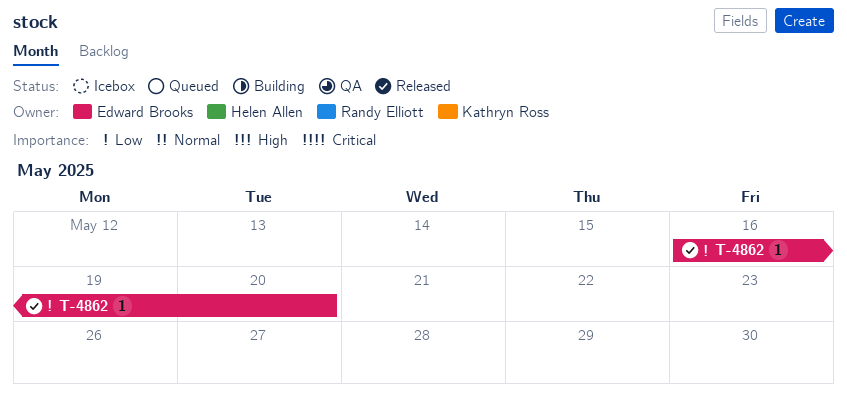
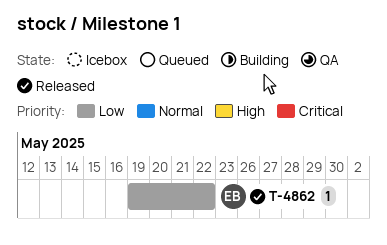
T-4862, start: May 16 -> May 19
T-4862, due: May 20 -> May 22

